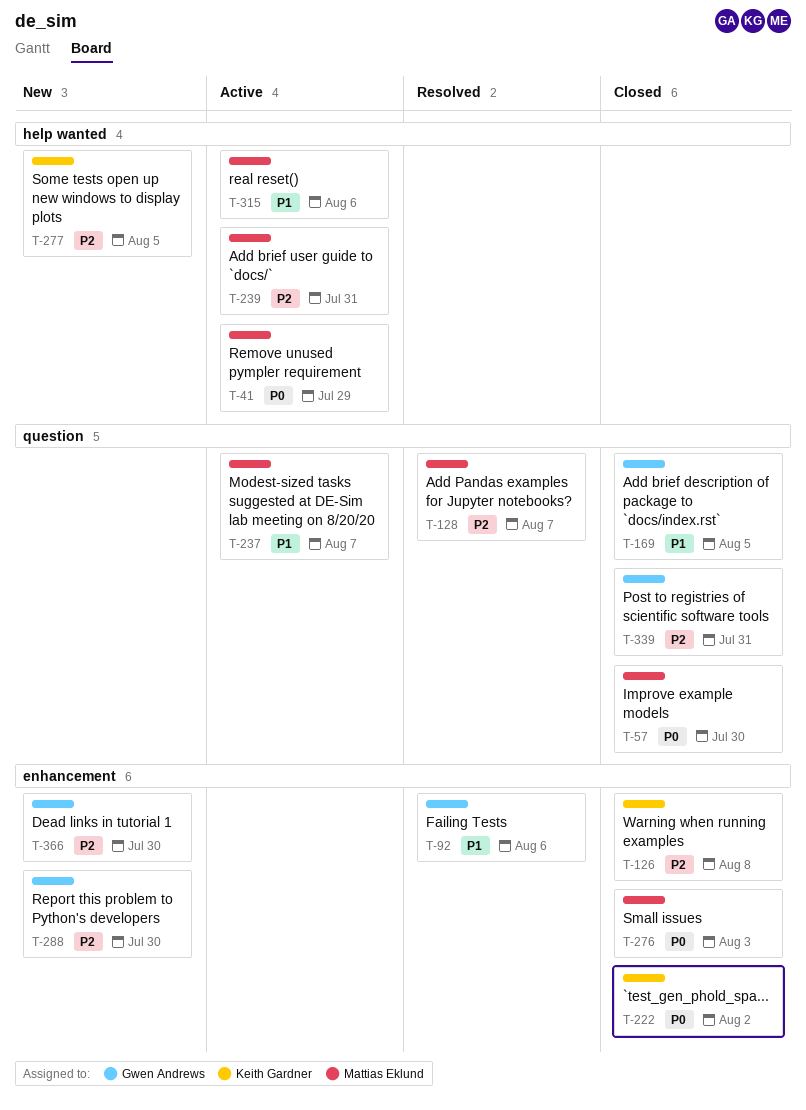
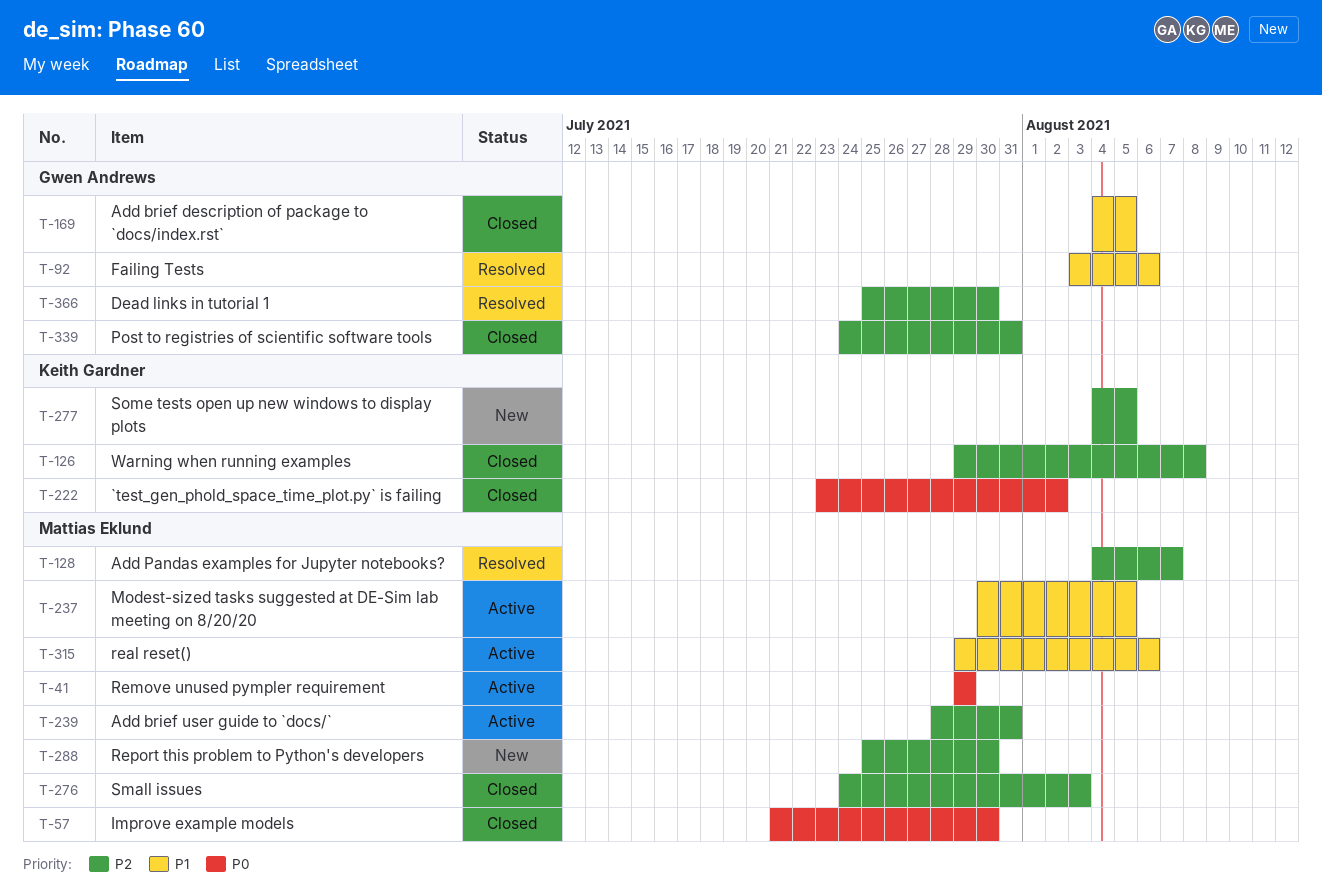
T-237, due: Aug 7 -> Aug 5
T-276, priority: P0 -> P2
T-288, owner: Gwen Andrews -> Mattias Eklund
T-366, status: New -> Resolved

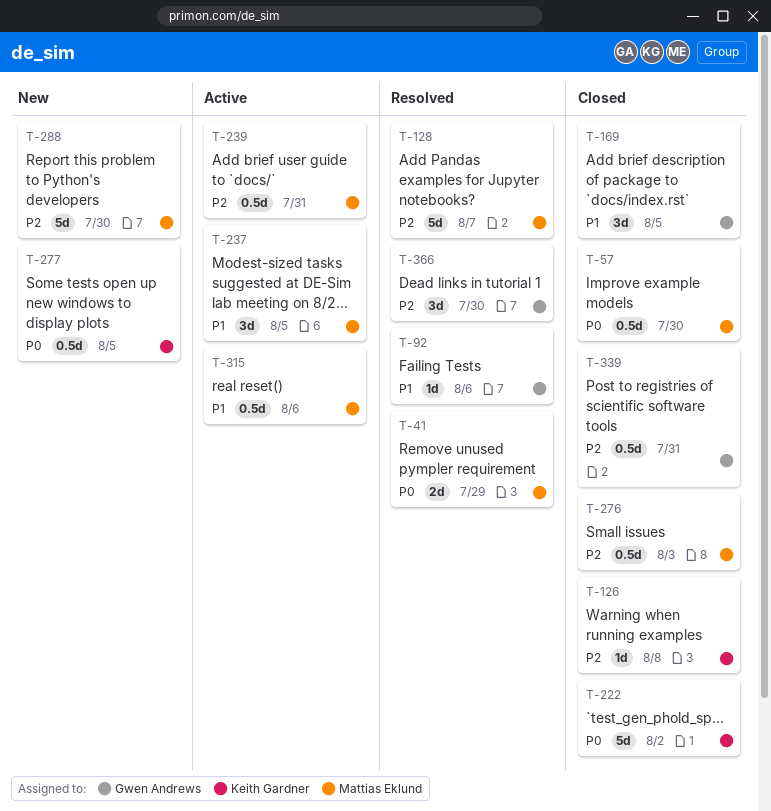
T-41, status: Active -> Resolved
T-277, priority: P2 -> P0

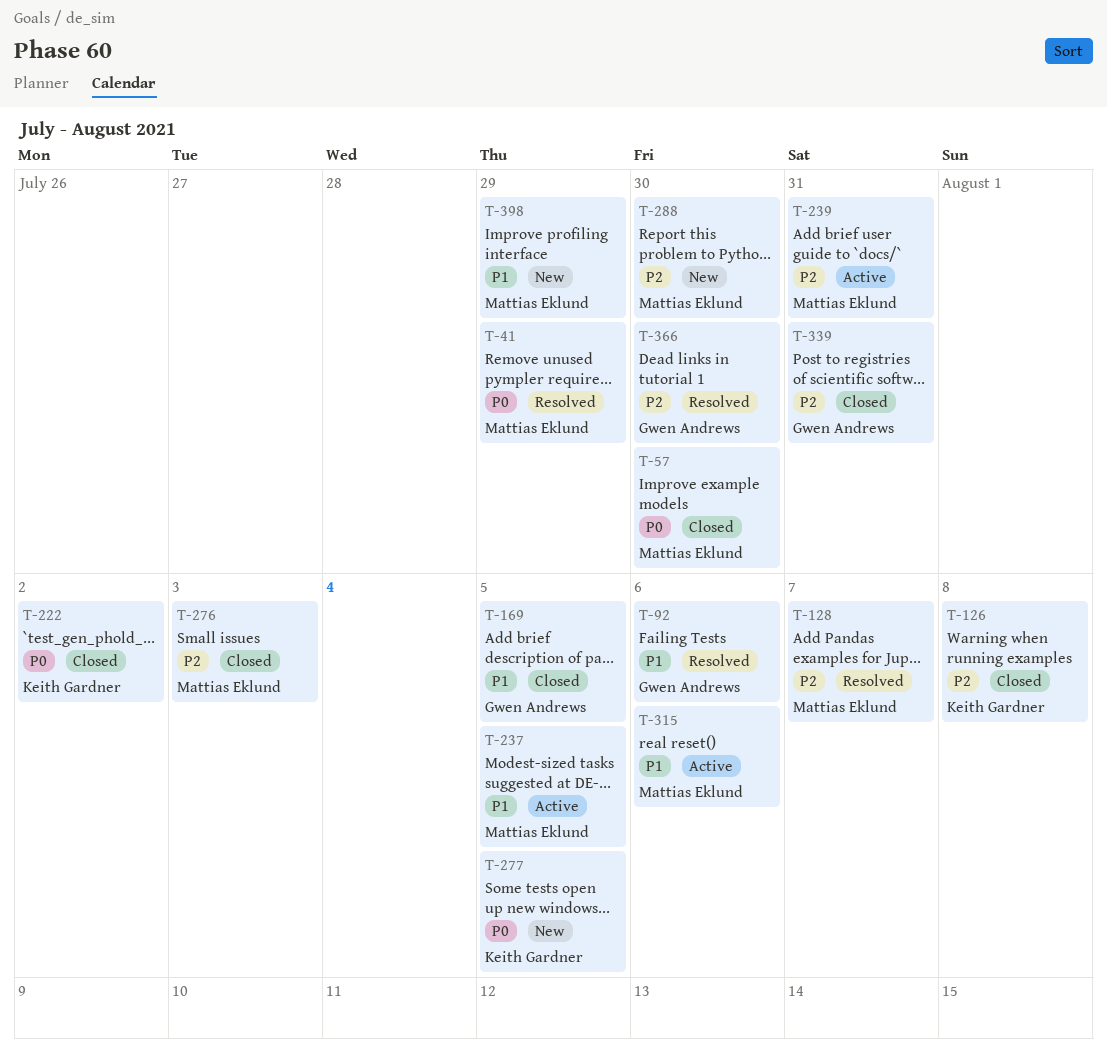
T-398: none -> present

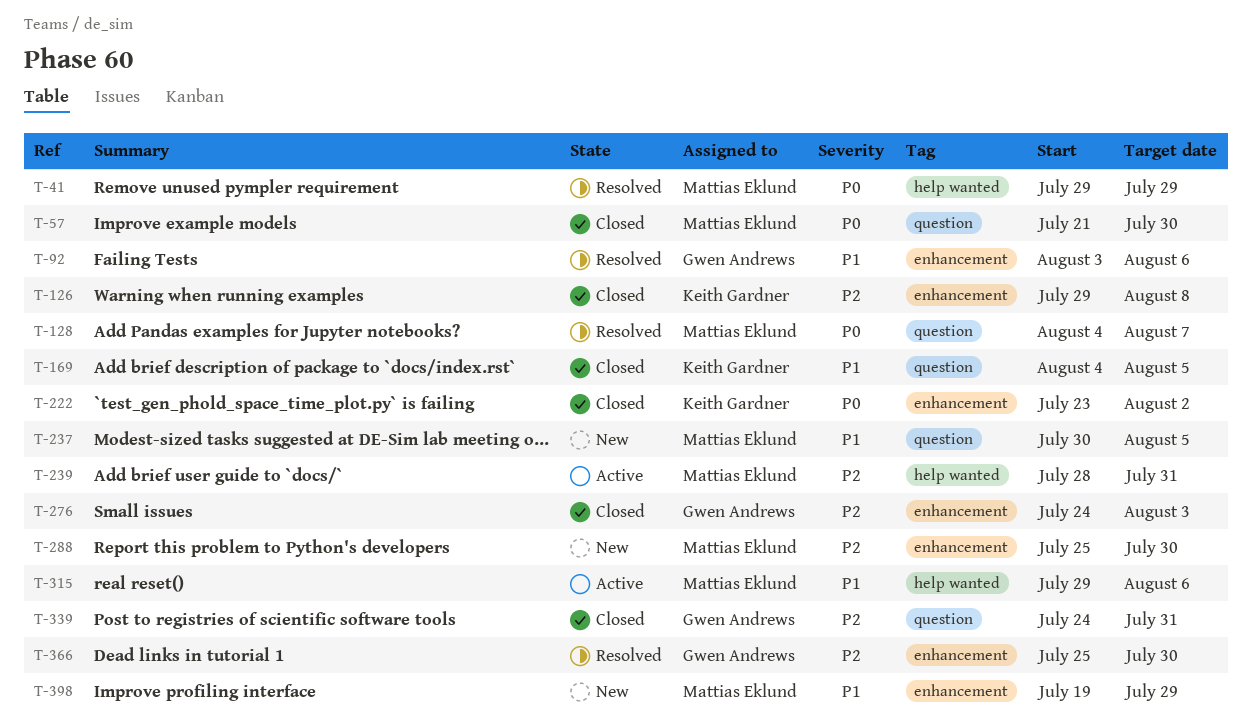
T-128, priority: P2 -> P0
T-169, owner: Gwen Andrews -> Keith Gardner
T-237, status: Active -> New
T-276, owner: Mattias Eklund -> Gwen Andrews
T-277: present -> none

